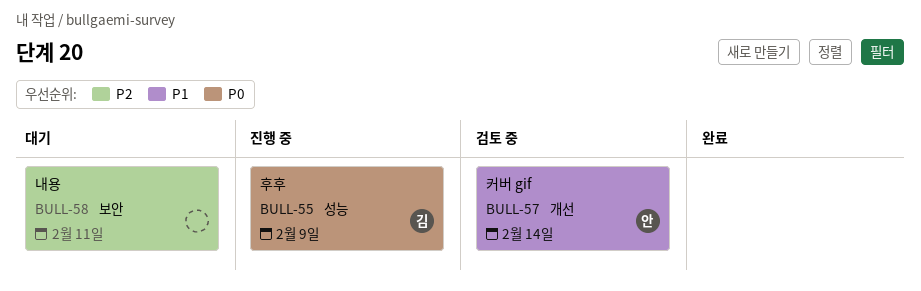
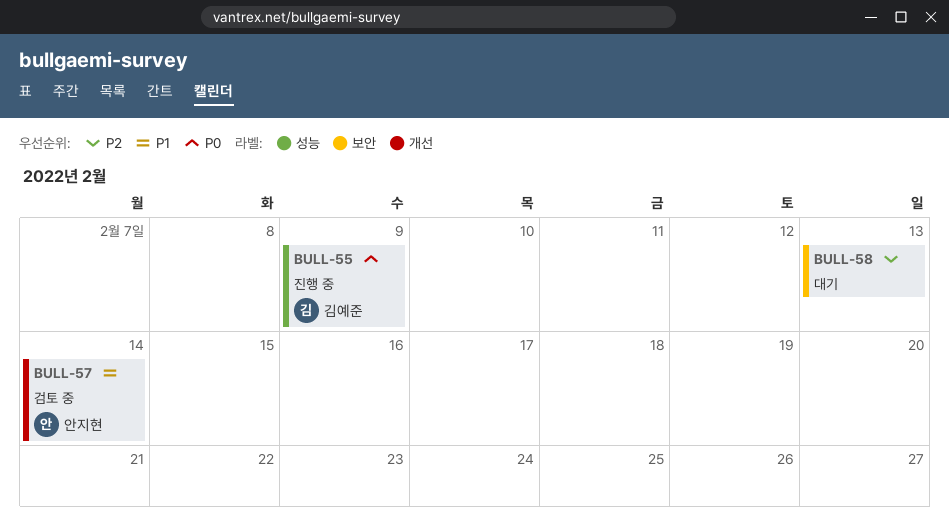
BULL-58, due: Feb 11 -> Feb 13

